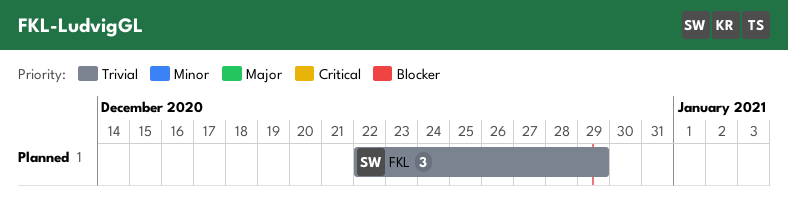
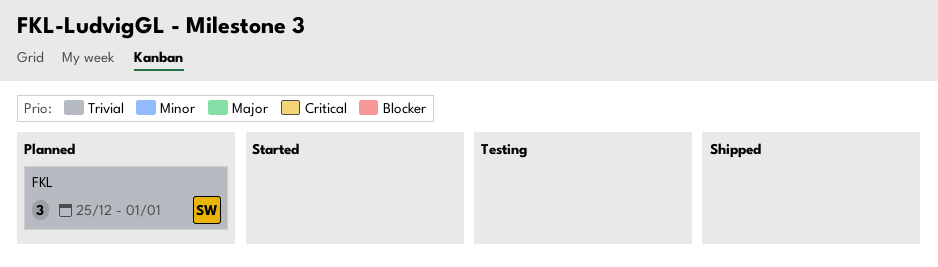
FKL, start: Dec 22 -> Dec 25
FKL, due: Dec 29 -> Jan 1

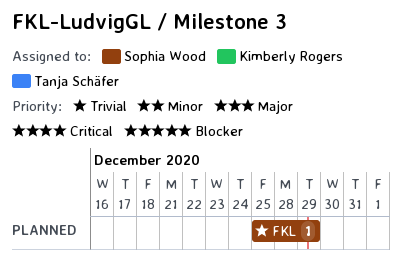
FKL, estimate: 3 -> 1
FKL, due: Jan 1 -> Dec 29

